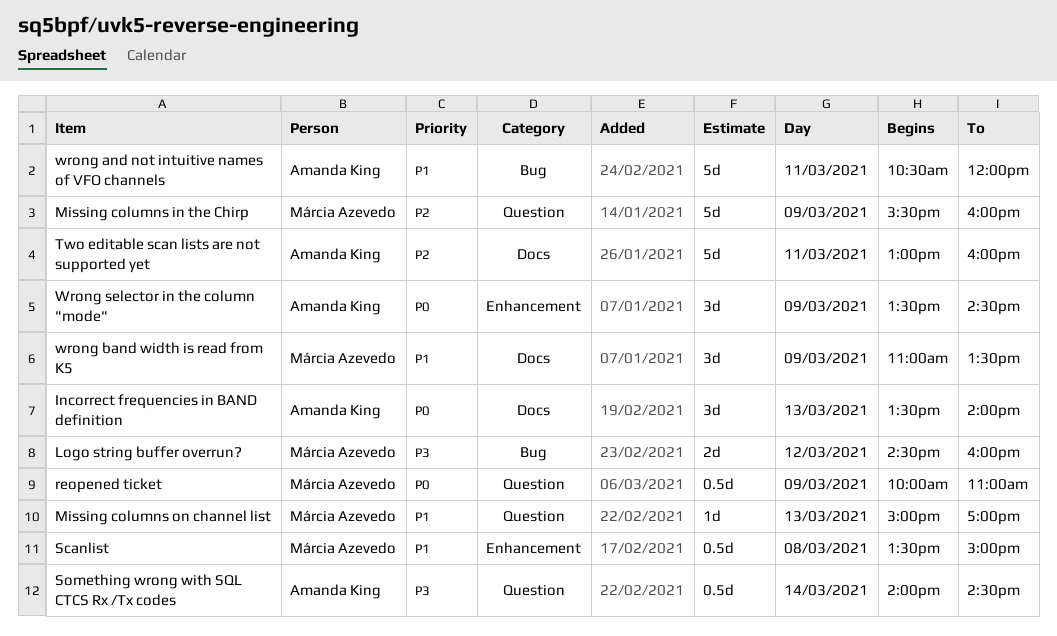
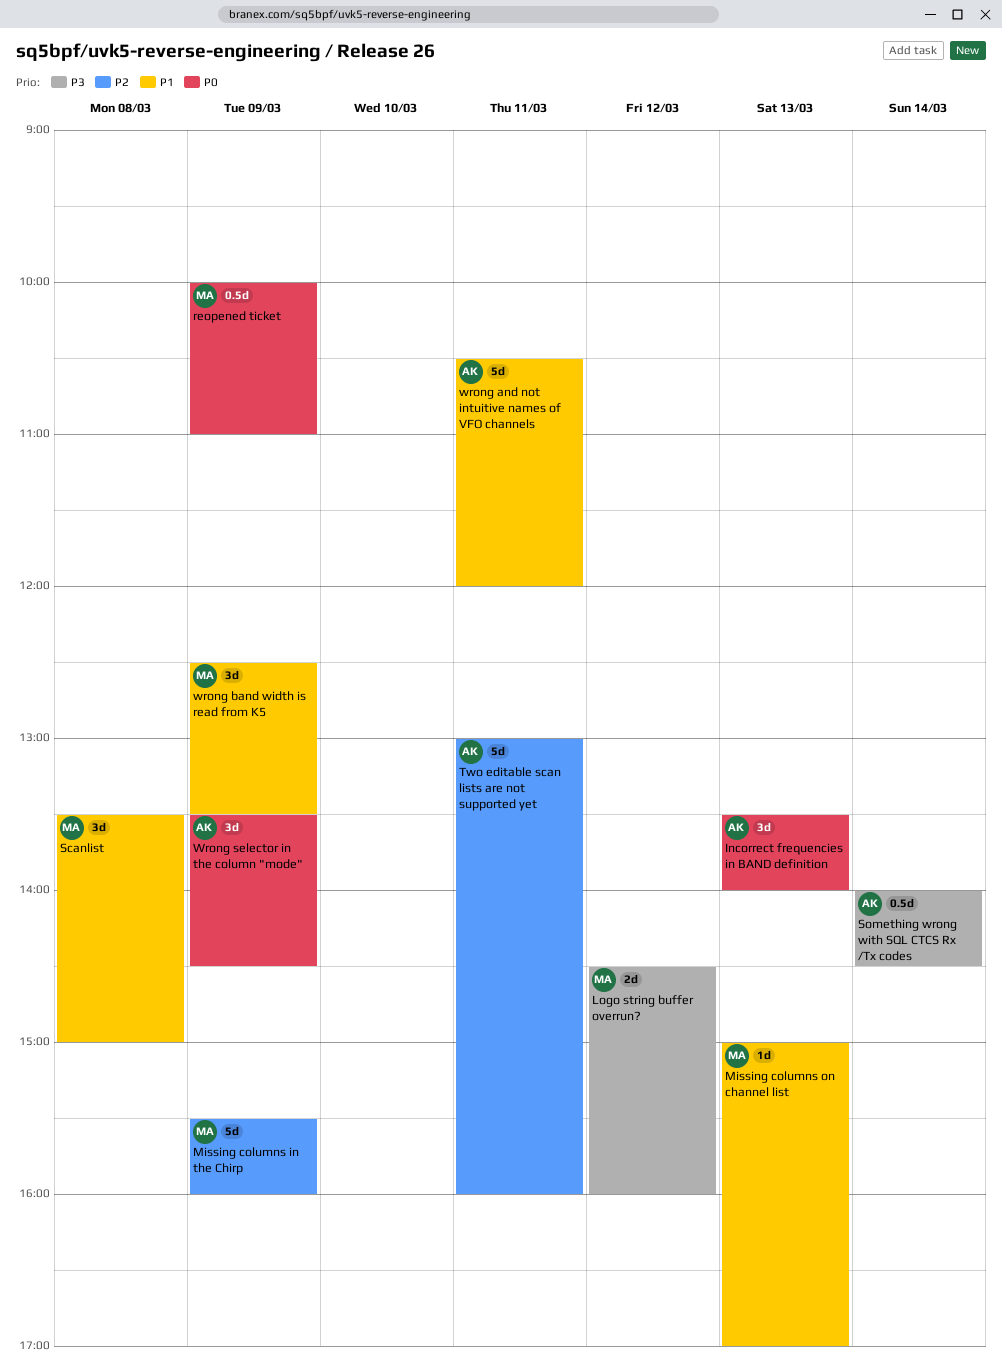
Scanlist, estimate: 0.5d -> 3d
wrong band width is read from K5, begins: 11:00 -> 12:30

